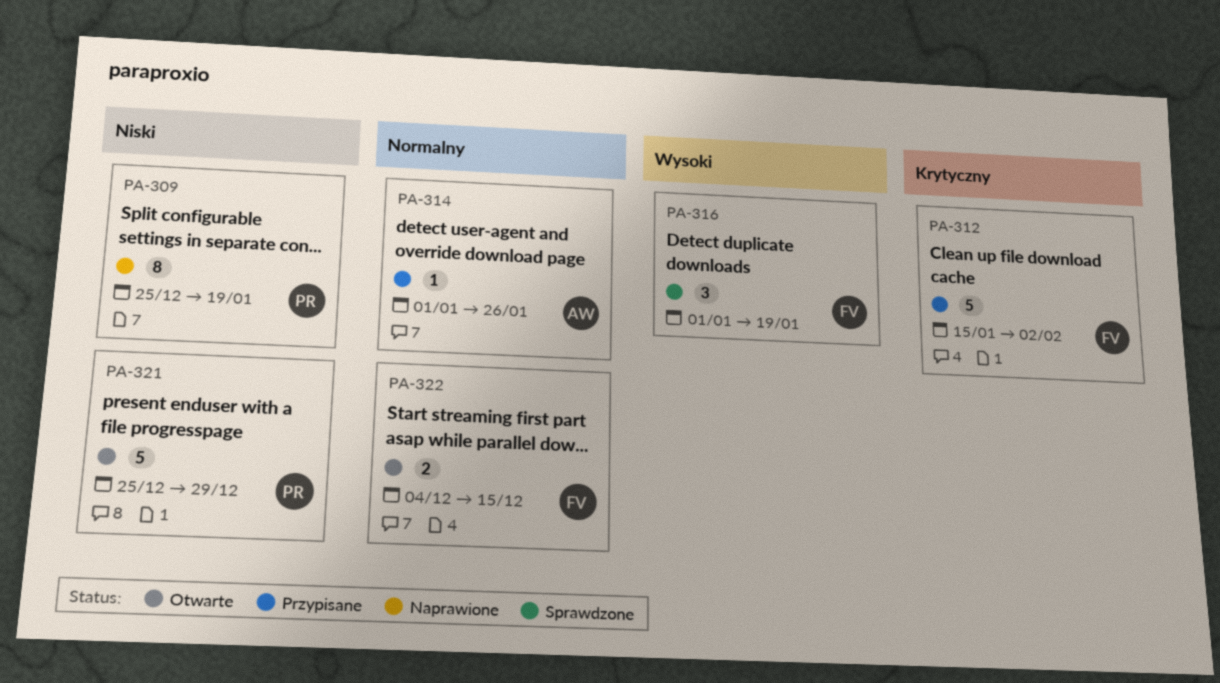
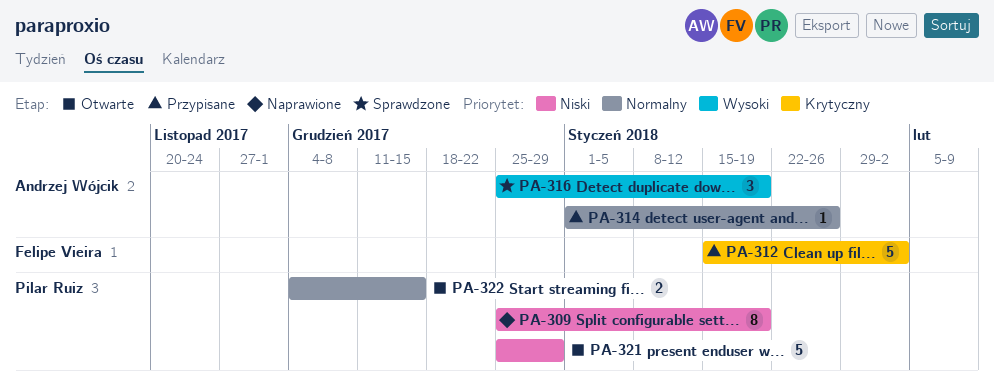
PA-316, owner: Felipe Vieira -> Andrzej Wójcik
PA-316, start: Jan 1 -> Dec 25
PA-322, owner: Felipe Vieira -> Pilar Ruiz

